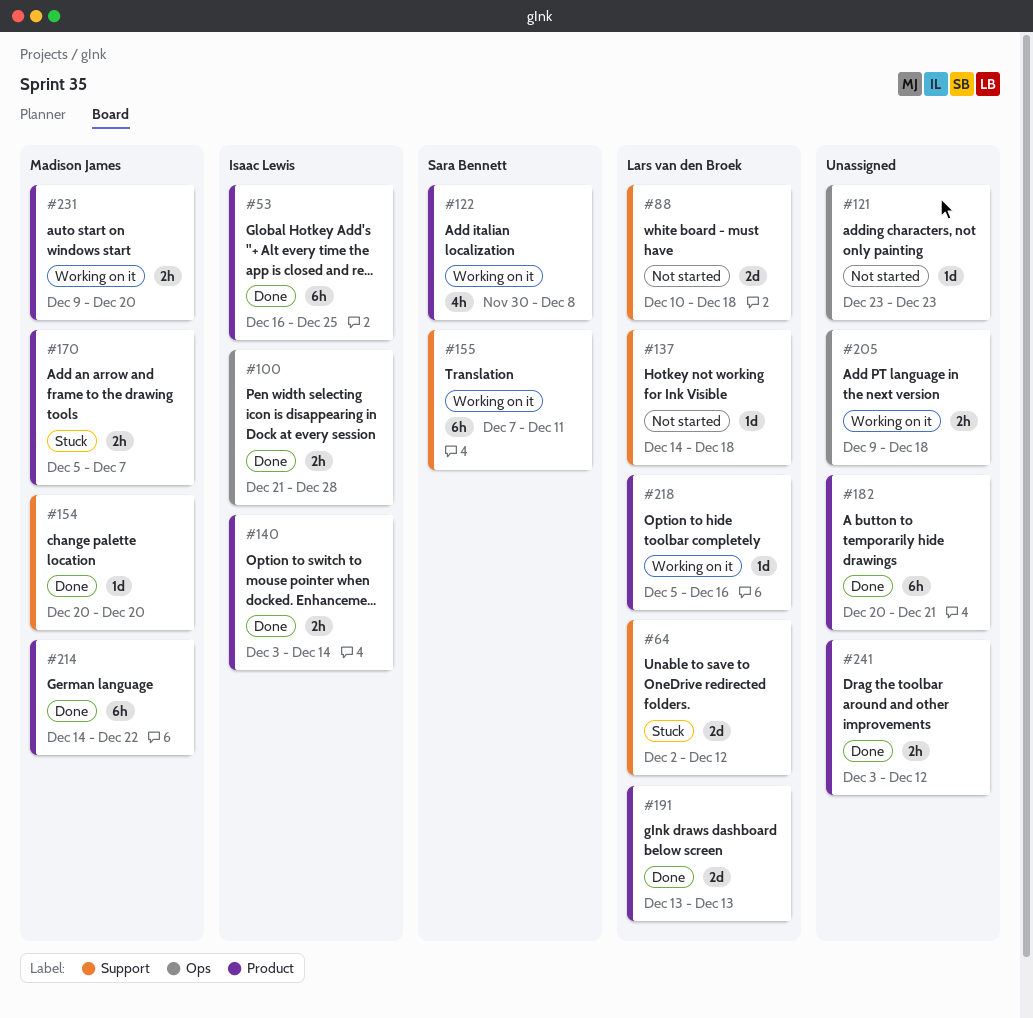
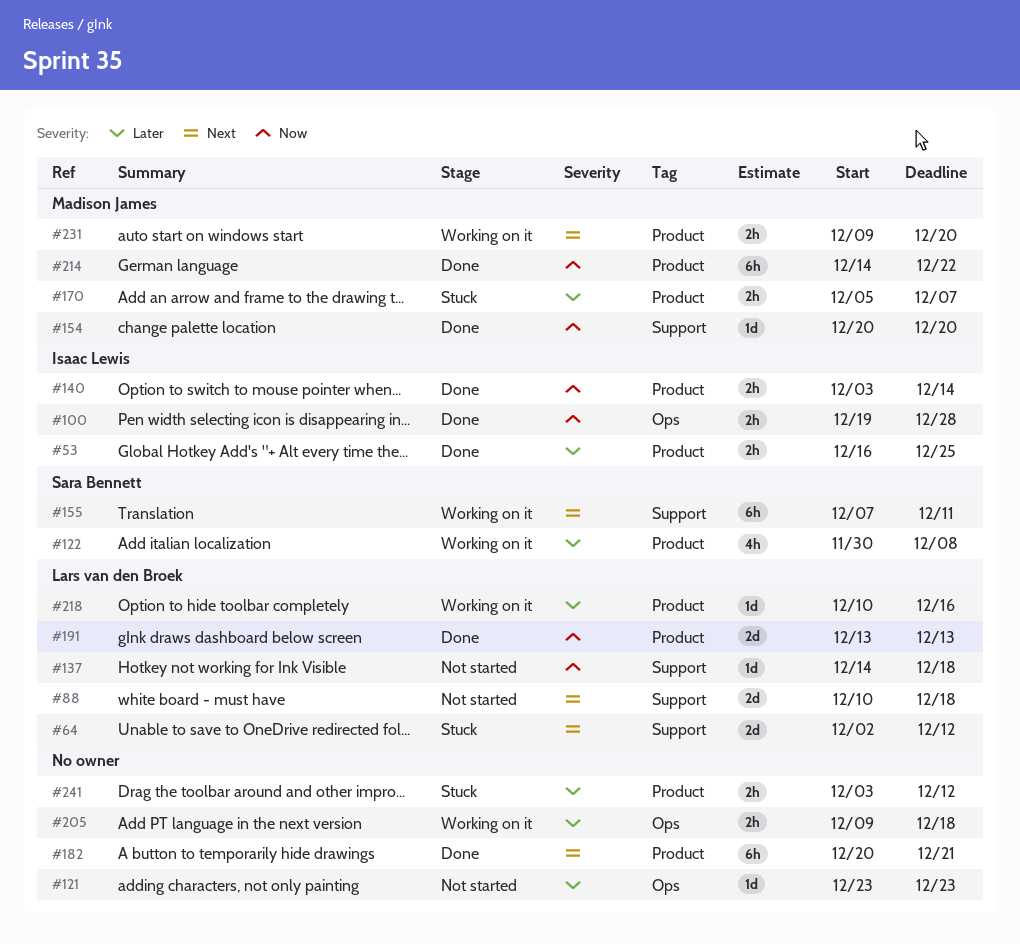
#53, estimate: 6h -> 2h
#100, start: Dec 21 -> Dec 19
#218, start: Dec 5 -> Dec 10
#241, status: Done -> Stuck

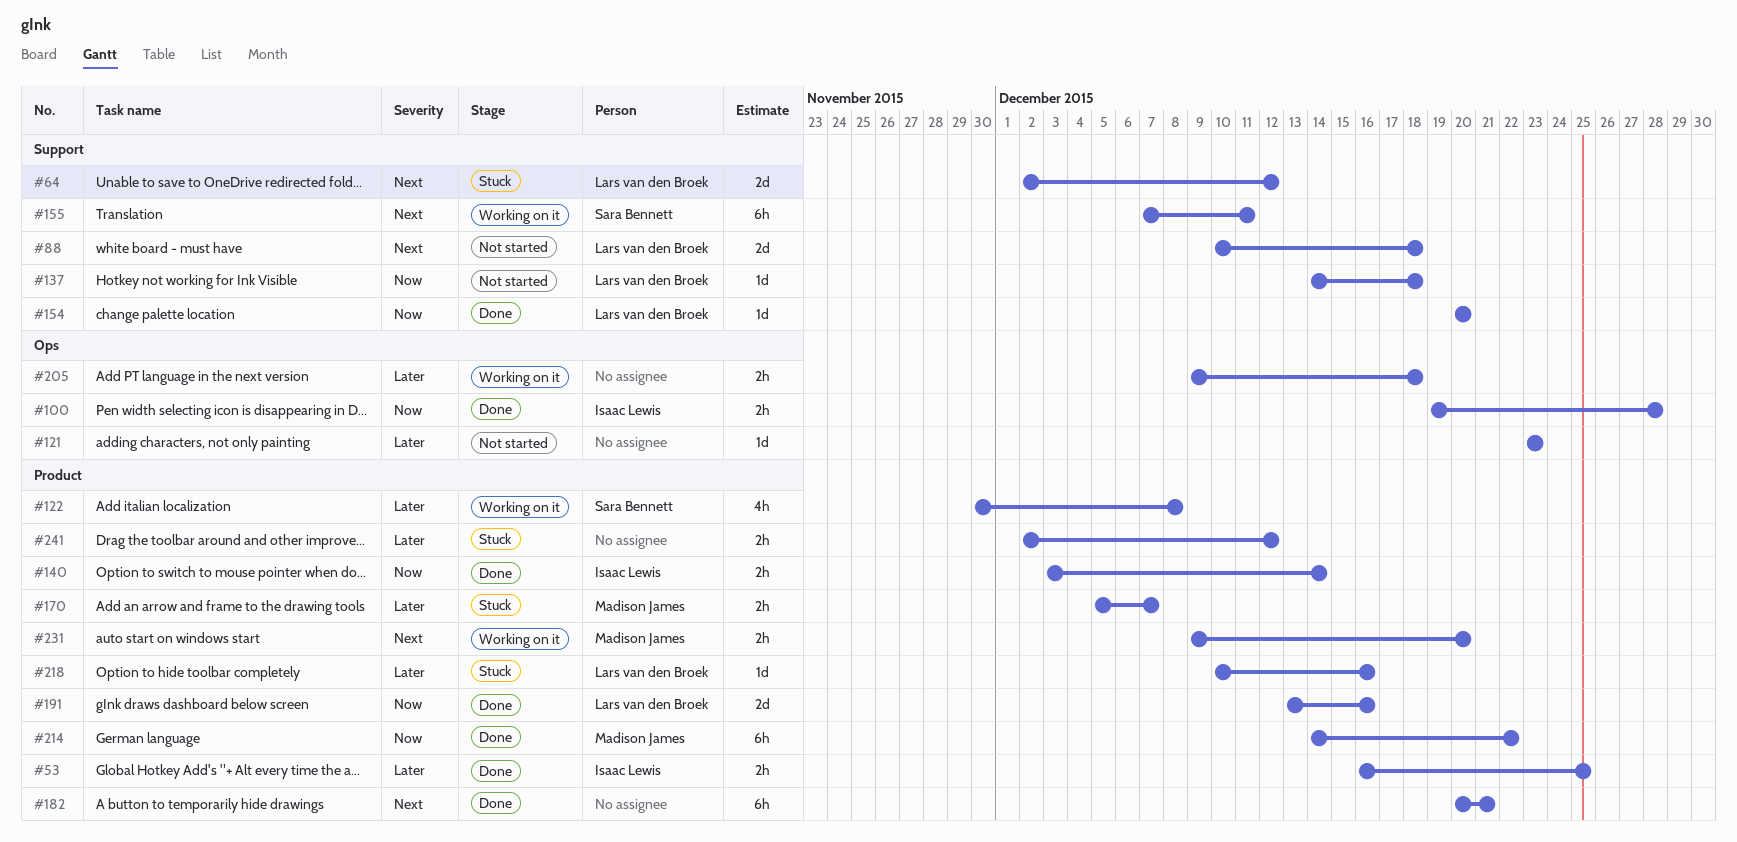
#154, owner: Madison James -> Lars van den Broek
#191, due: Dec 13 -> Dec 16
#218, status: Working on it -> Stuck
#241, start: Dec 3 -> Dec 2

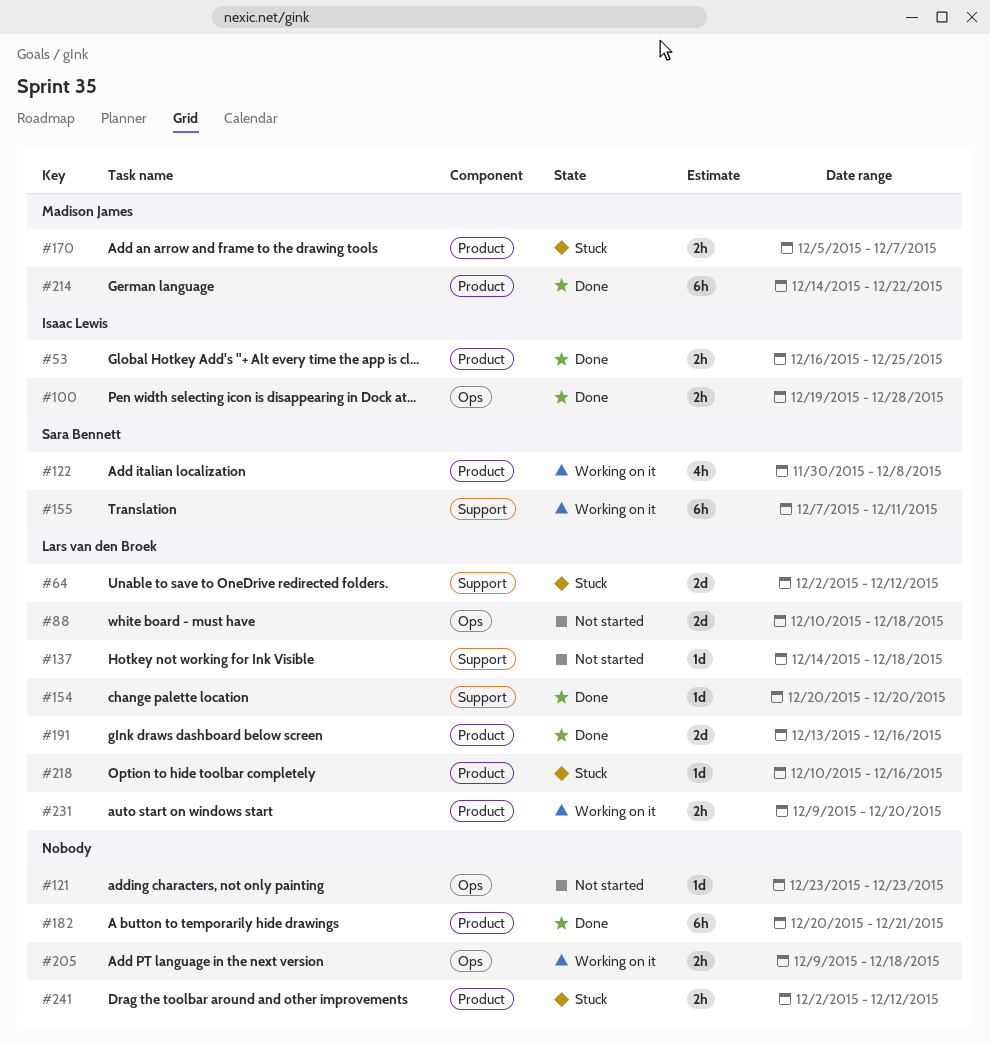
#88, label: Support -> Ops
#140: present -> none
#231, owner: Madison James -> Lars van den Broek

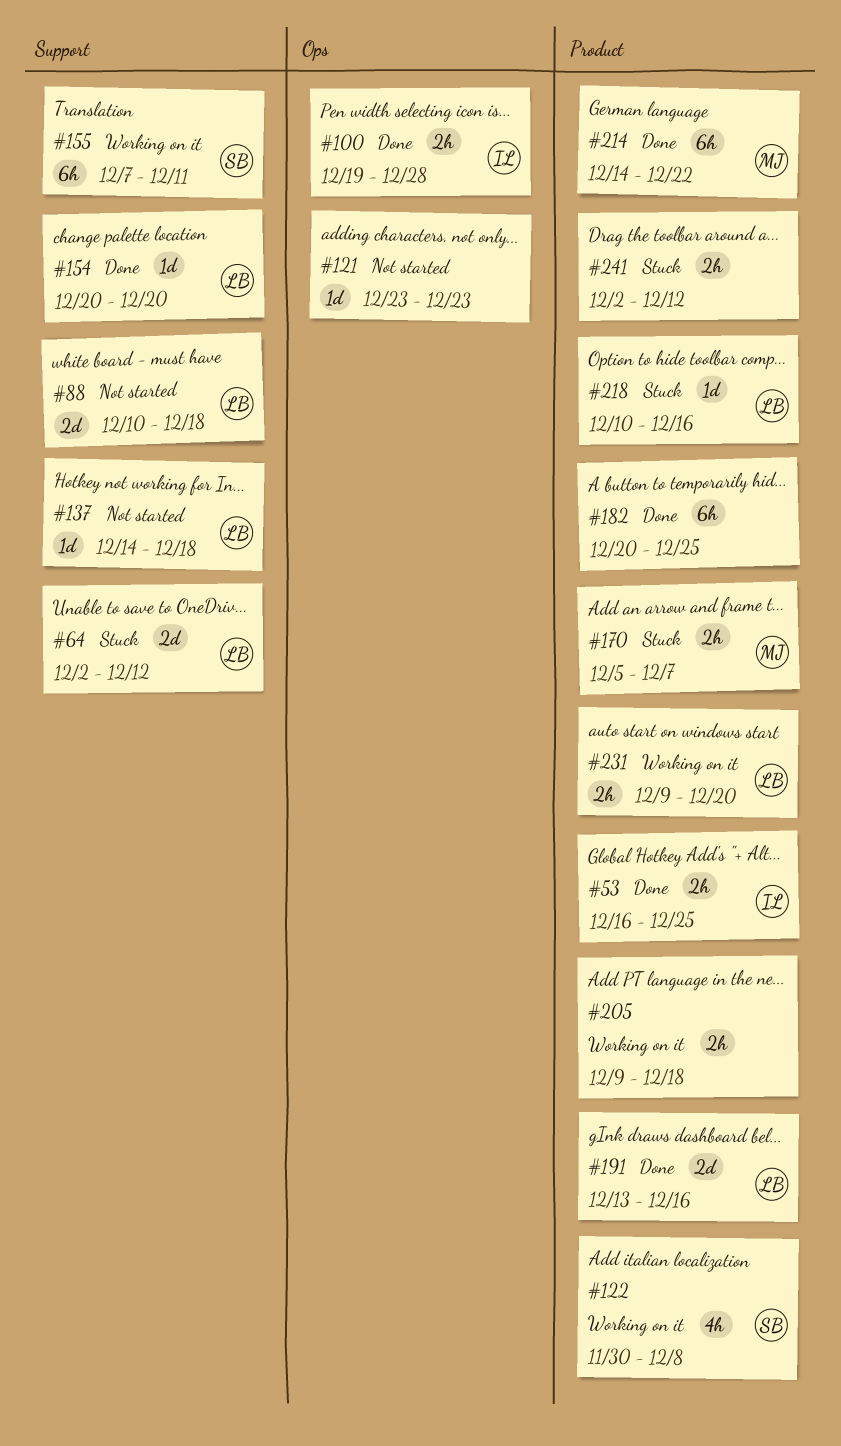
#88, label: Ops -> Support
#182, due: Dec 21 -> Dec 25
#205, label: Ops -> Product

